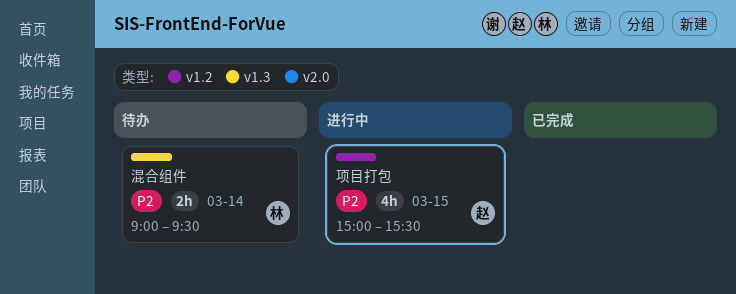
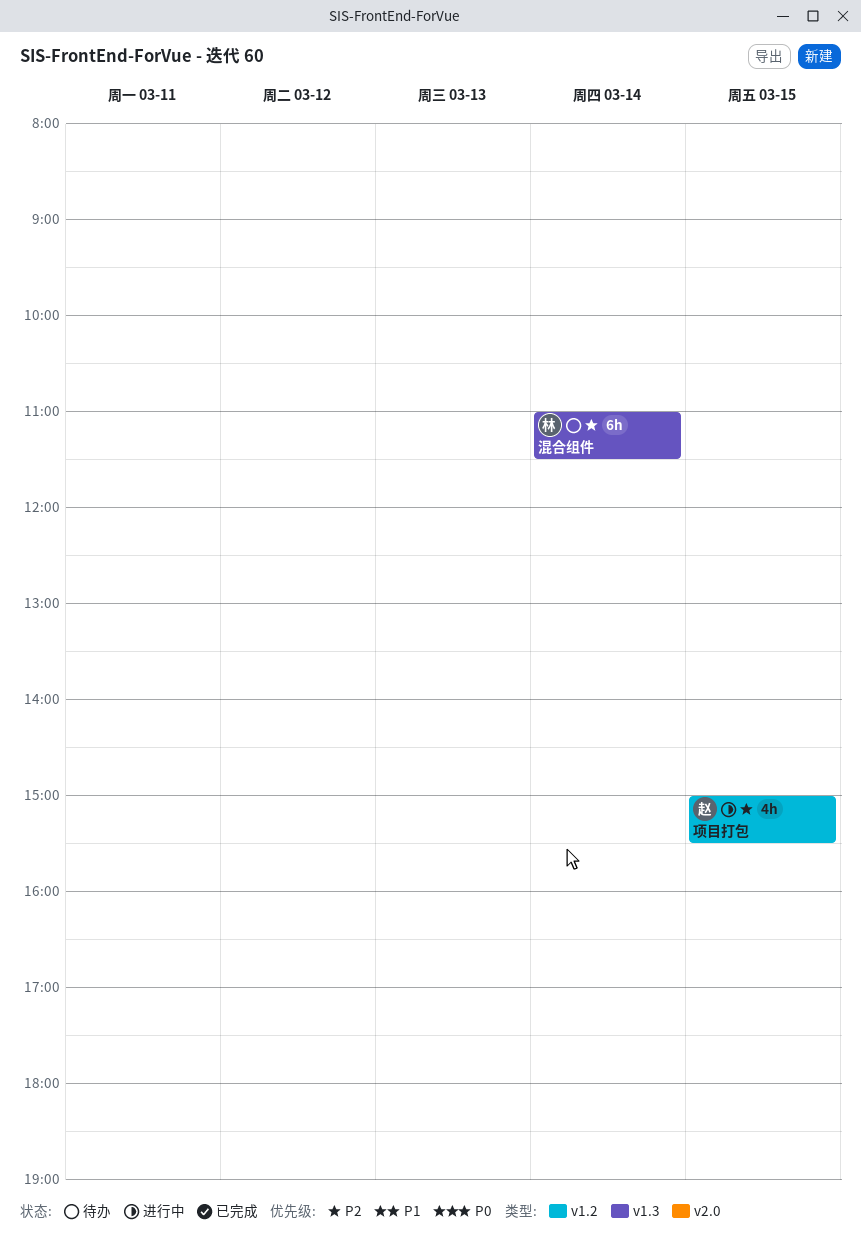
混合组件, estimate: 2h -> 6h
混合组件, begins: 09:00 -> 11:00
混合组件, ends: 09:30 -> 11:30

